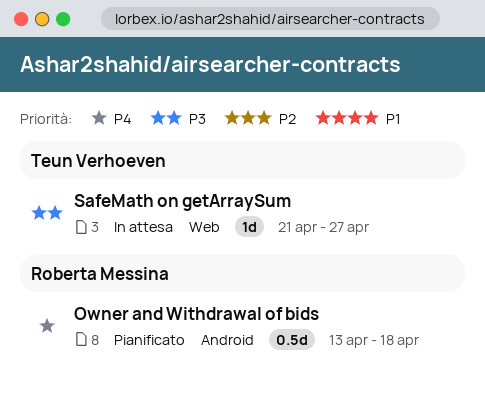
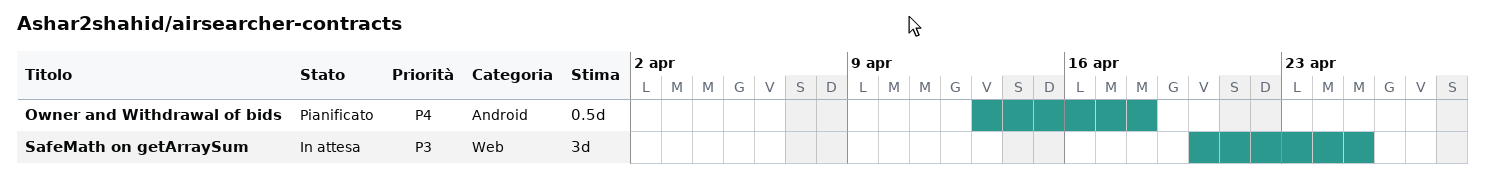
SafeMath on getArraySum, estimate: 1d -> 3d
SafeMath on getArraySum, start: Apr 21 -> Apr 20
SafeMath on getArraySum, due: Apr 27 -> Apr 25

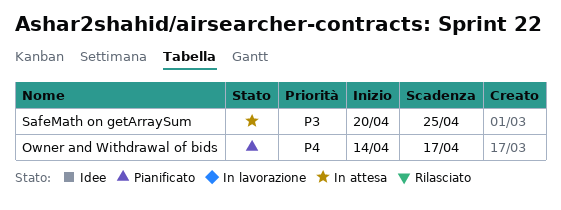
Owner and Withdrawal of bids, start: Apr 13 -> Apr 14
Owner and Withdrawal of bids, due: Apr 18 -> Apr 17

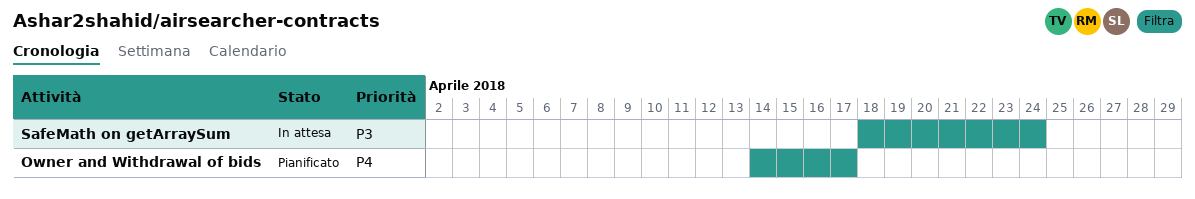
SafeMath on getArraySum, start: Apr 20 -> Apr 18
SafeMath on getArraySum, due: Apr 25 -> Apr 24

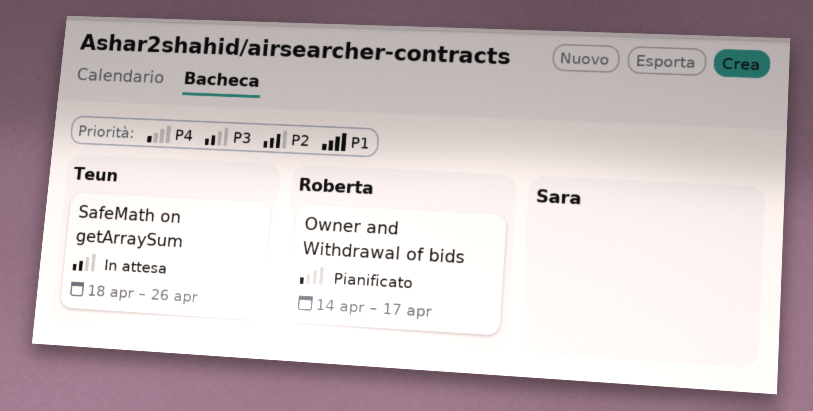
SafeMath on getArraySum, due: Apr 24 -> Apr 26

